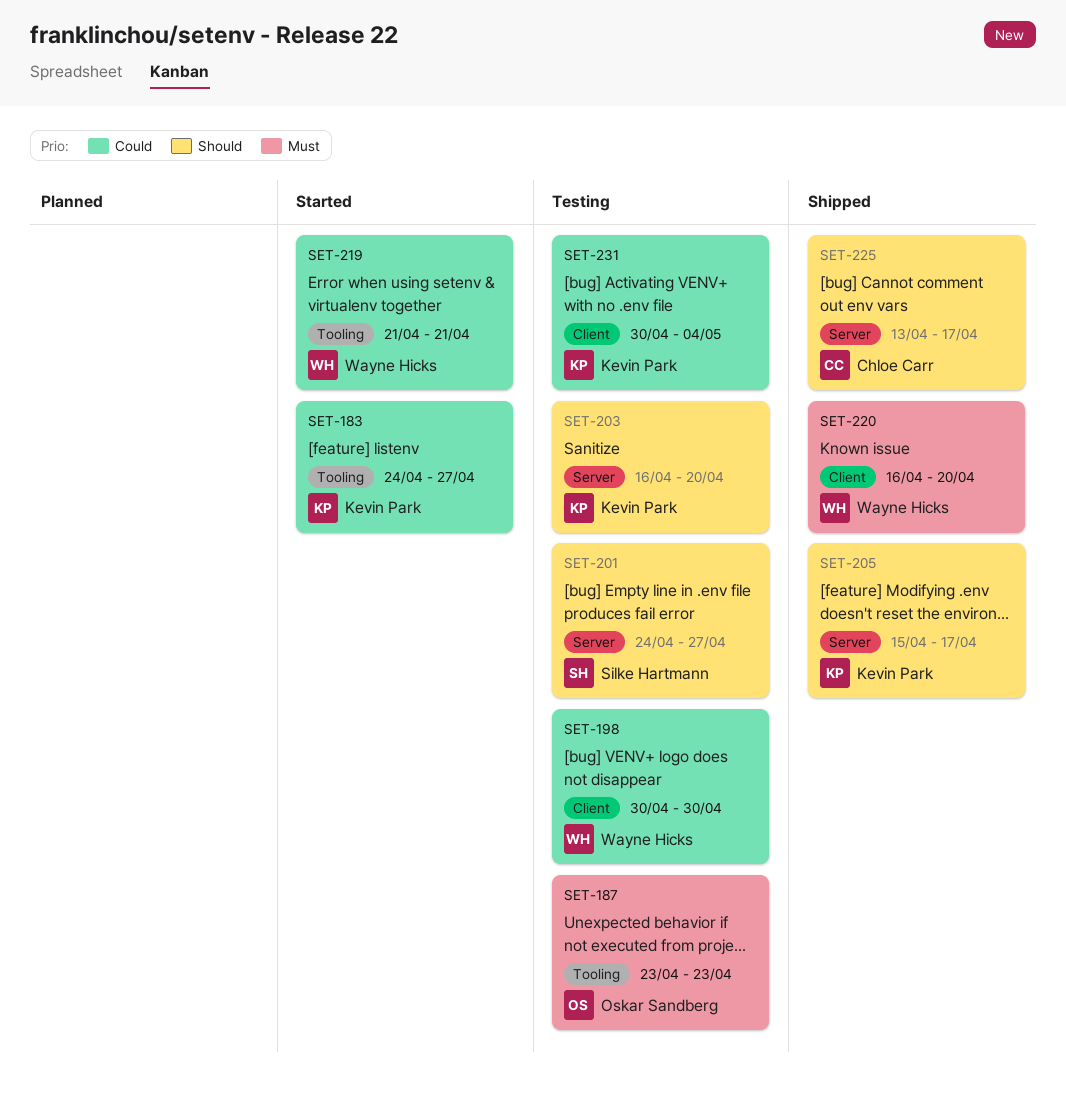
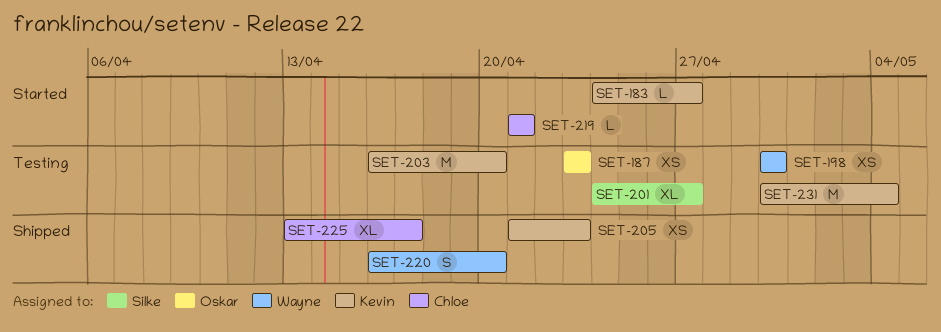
SET-205, start: Apr 15 -> Apr 21
SET-205, due: Apr 17 -> Apr 23
SET-219, owner: Wayne Hicks -> Chloe Carr

